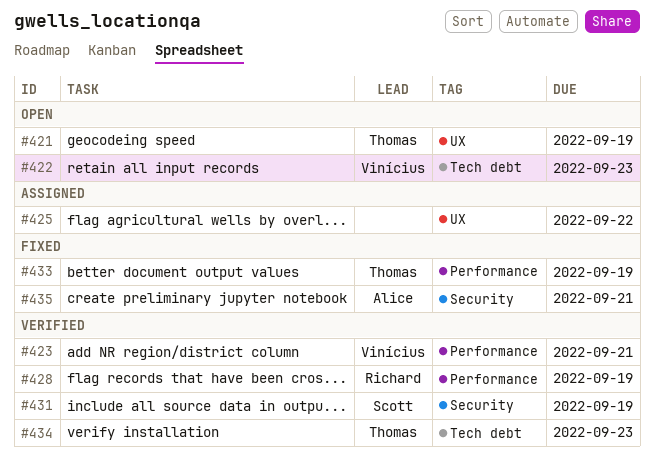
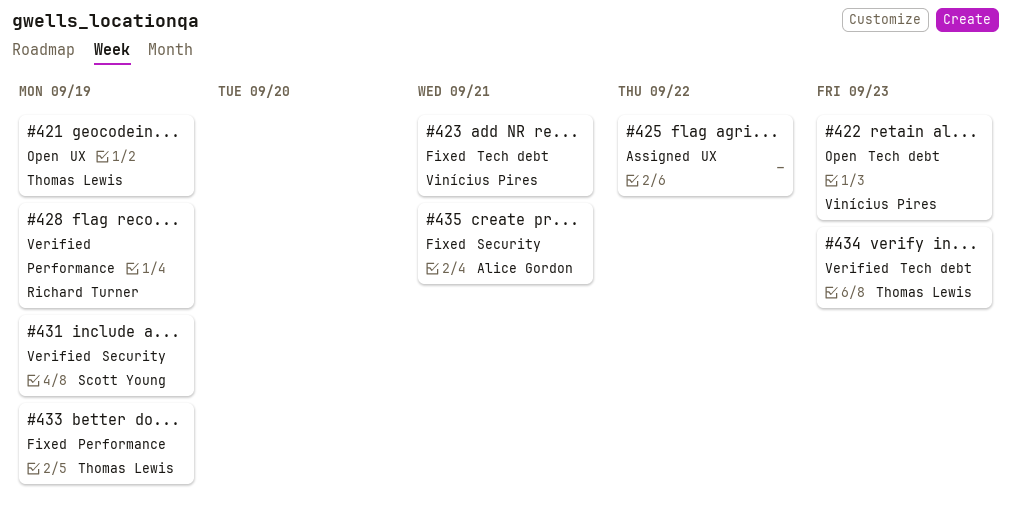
#423, status: Verified -> Fixed
#423, label: Performance -> Tech debt

